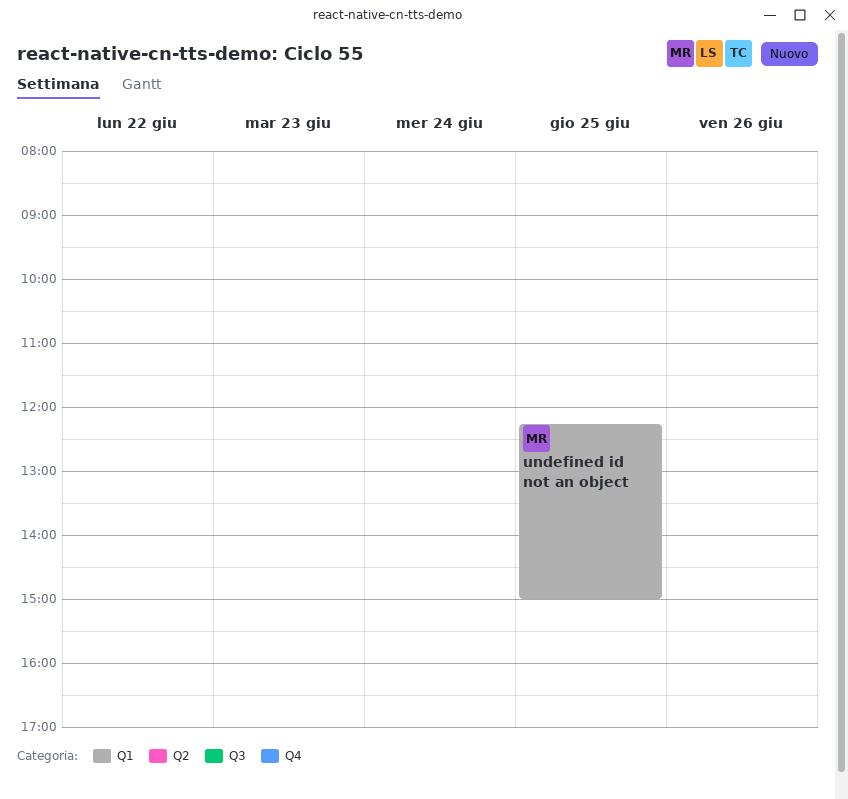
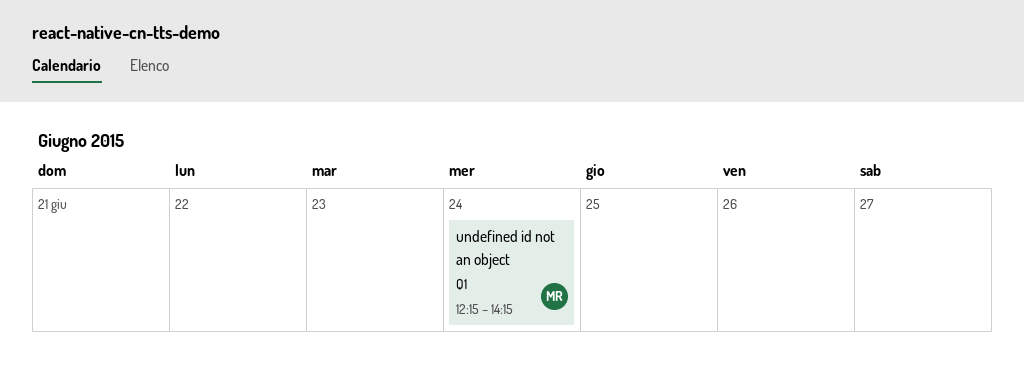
undefined id not an object, day: Jun 25 -> Jun 24
undefined id not an object, ends: 15:00 -> 14:15

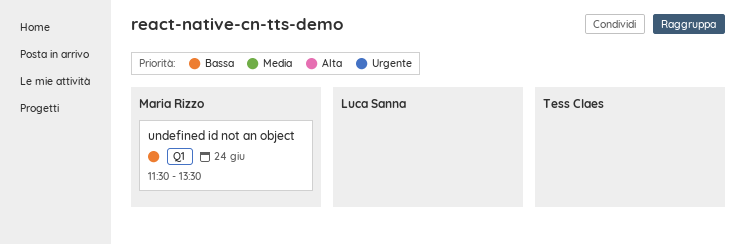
undefined id not an object, begins: 12:15 -> 11:30
undefined id not an object, ends: 14:15 -> 13:30

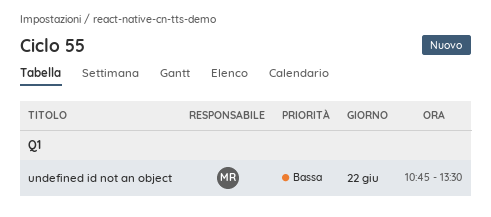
undefined id not an object, day: Jun 24 -> Jun 22
undefined id not an object, begins: 11:30 -> 10:45

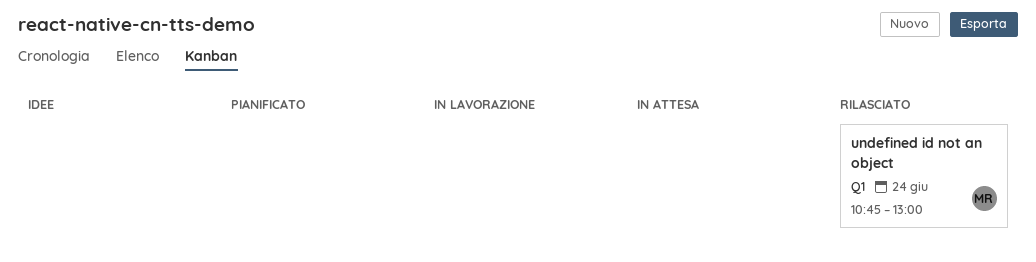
undefined id not an object, day: Jun 22 -> Jun 24
undefined id not an object, ends: 13:30 -> 13:00

